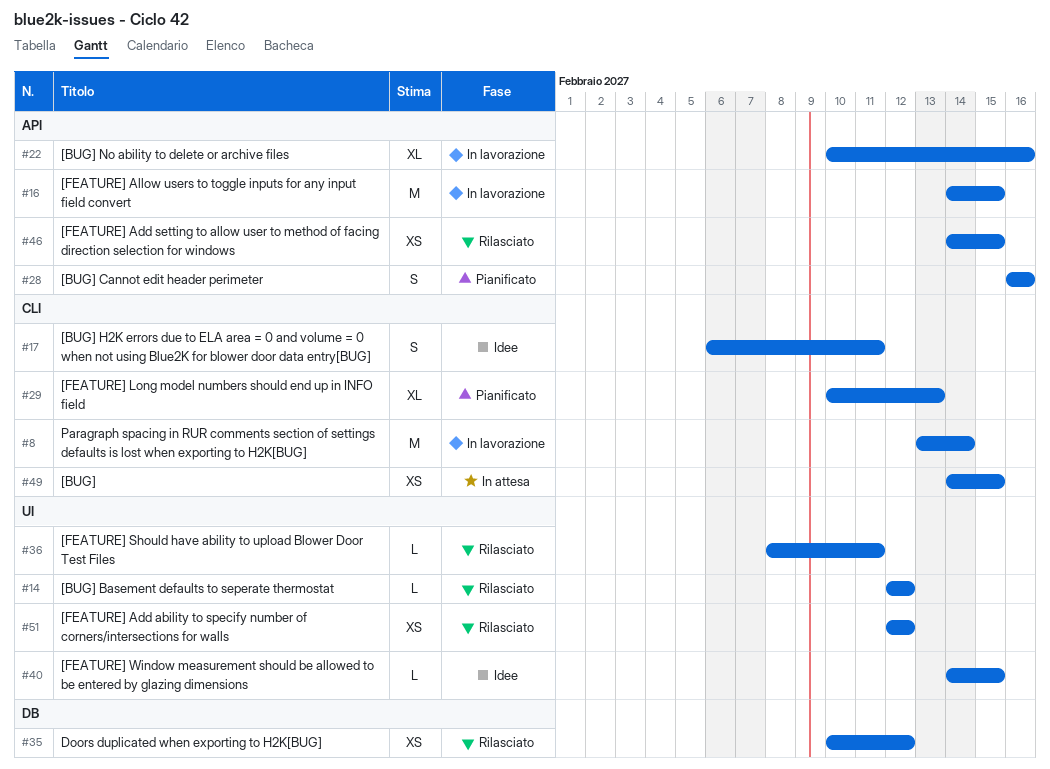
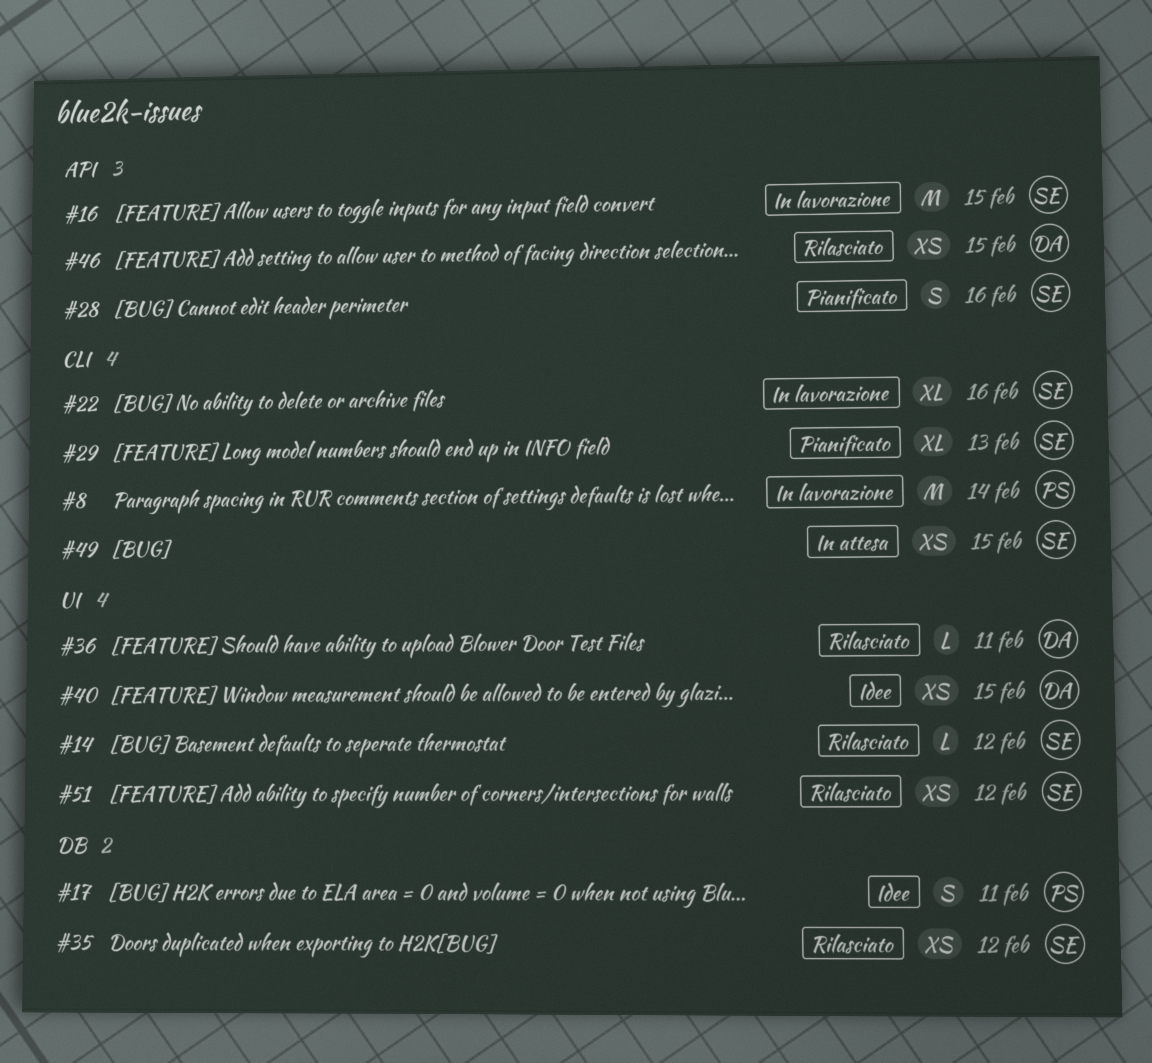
#17, label: CLI -> DB
#22, label: API -> CLI
#40, estimate: L -> XS

